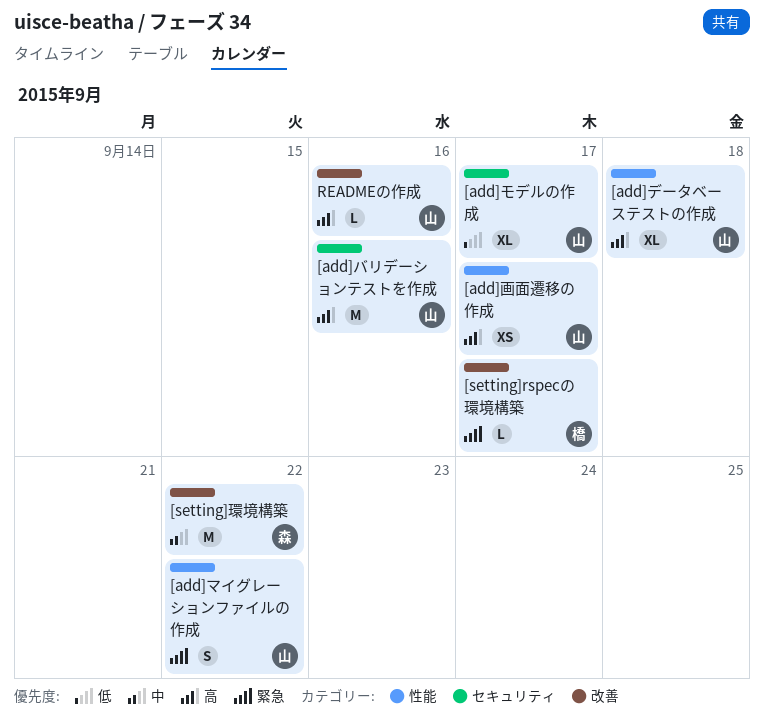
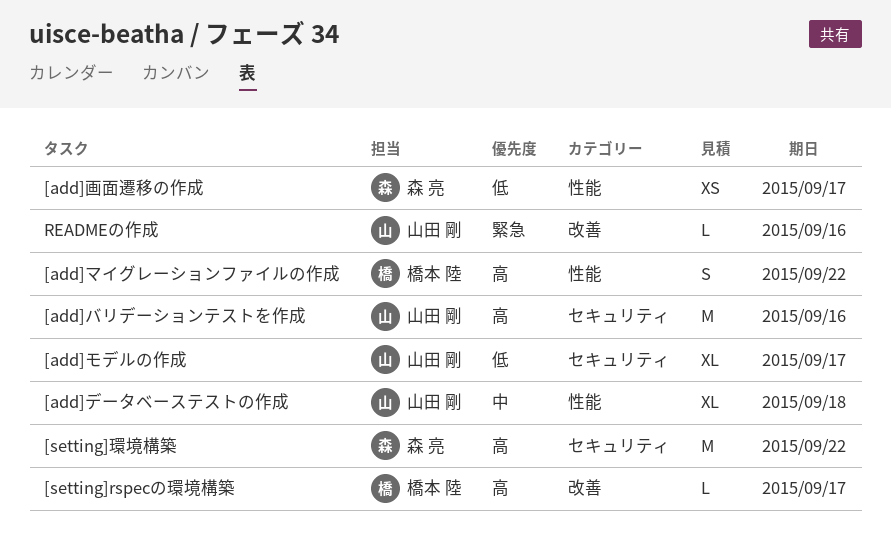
[add]データベーステストの作成, priority: 高 -> 中
[add]マイグレーションファイルの作成, owner: 山田 剛 -> 橋本 陸
[add]マイグレーションファイルの作成, priority: 緊急 -> 高
[add]画面遷移の作成, owner: 山田 剛 -> 森 亮
[add]画面遷移の作成, priority: 高 -> 低
[setting]rspecの環境構築, priority: 緊急 -> 高
[setting]環境構築, priority: 中 -> 高
[setting]環境構築, label: 改善 -> セキュリティ
READMEの作成, priority: 高 -> 緊急

